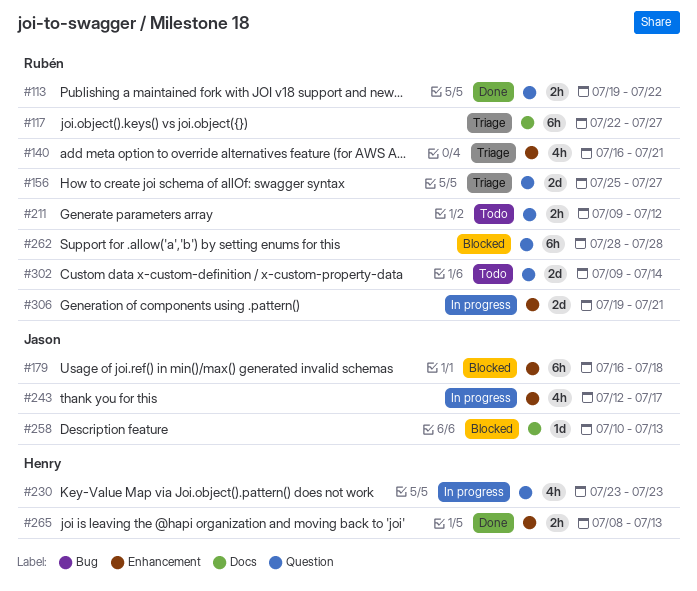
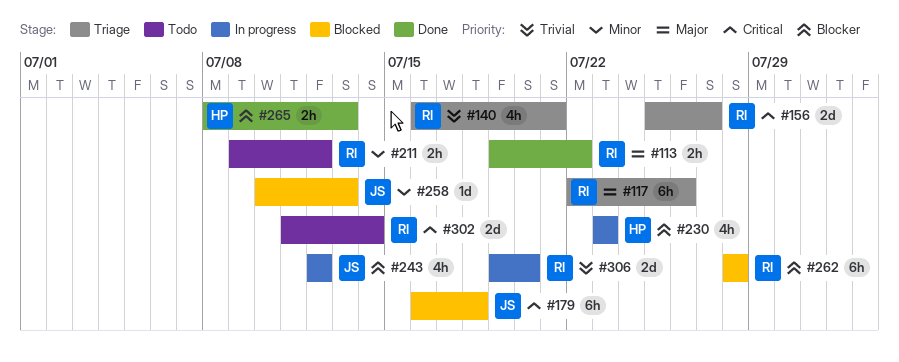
#117, due: Jul 27 -> Jul 26
#243, due: Jul 17 -> Jul 12
#302, start: Jul 9 -> Jul 11
#306, due: Jul 21 -> Jul 20

